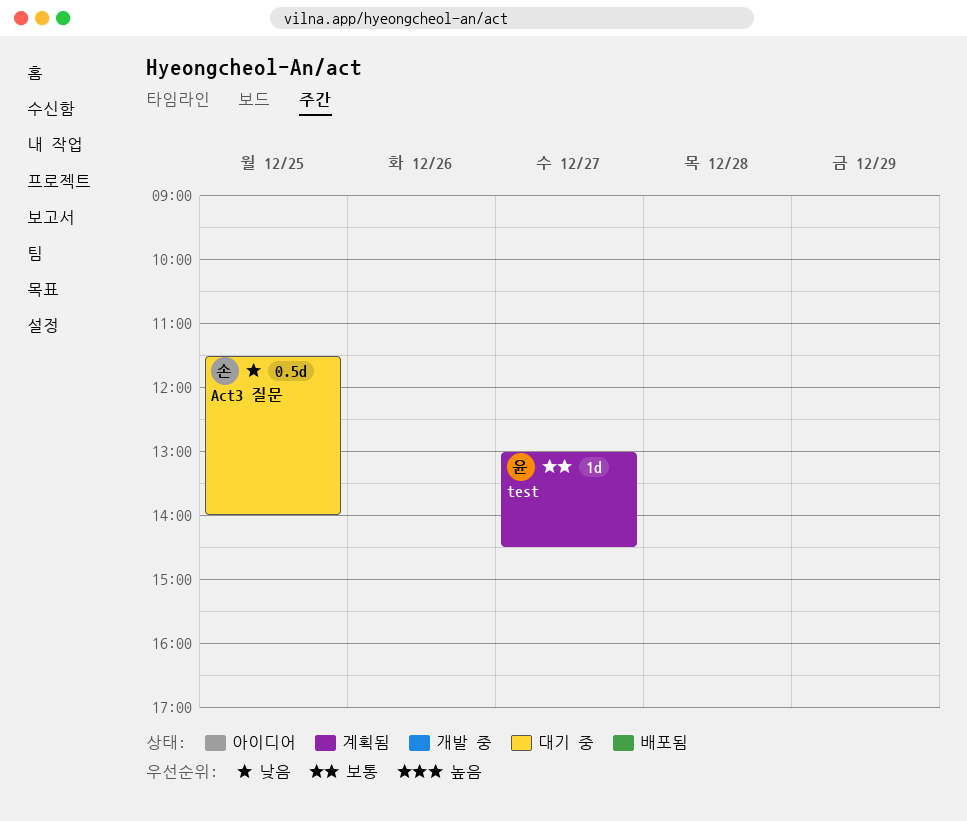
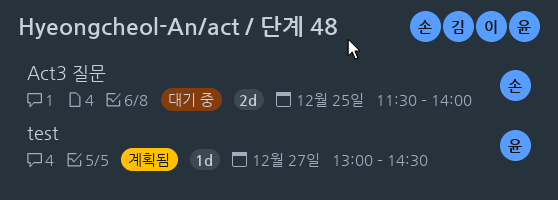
Act3 질문, estimate: 0.5d -> 2d

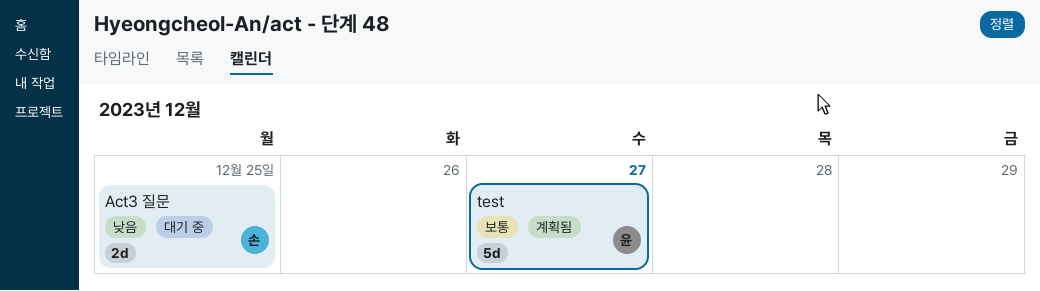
test, estimate: 1d -> 5d

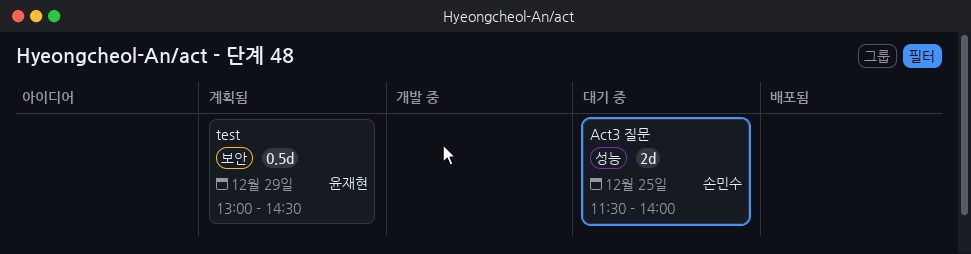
test, estimate: 5d -> 0.5d
test, day: Dec 27 -> Dec 29

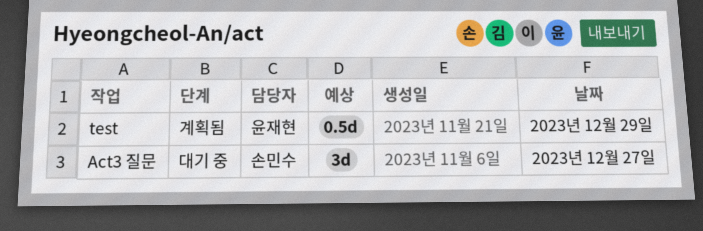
Act3 질문, estimate: 2d -> 3d
Act3 질문, day: Dec 25 -> Dec 27

